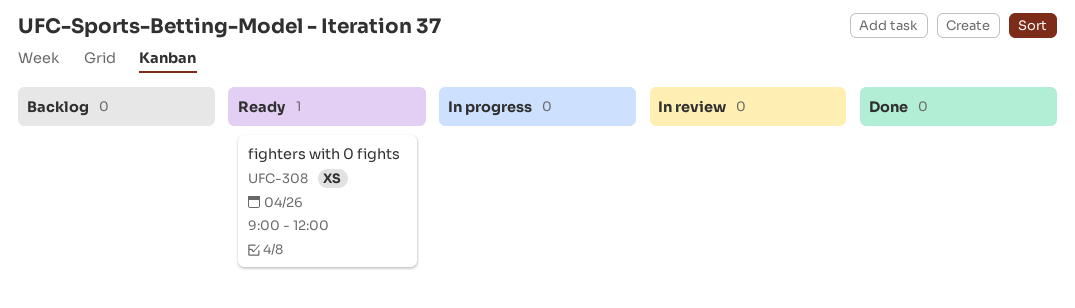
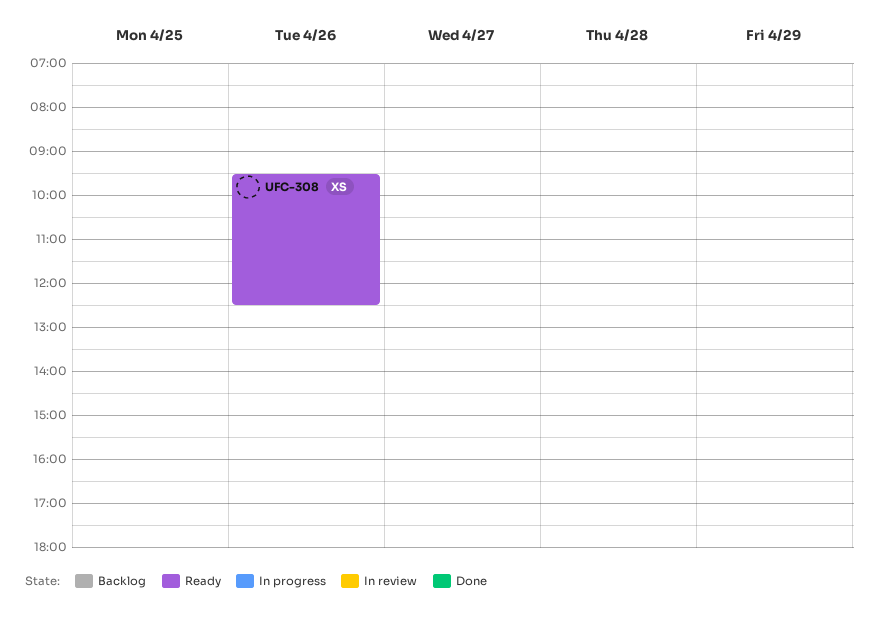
UFC-308, begins: 09:00 -> 09:30
UFC-308, ends: 12:00 -> 12:30

